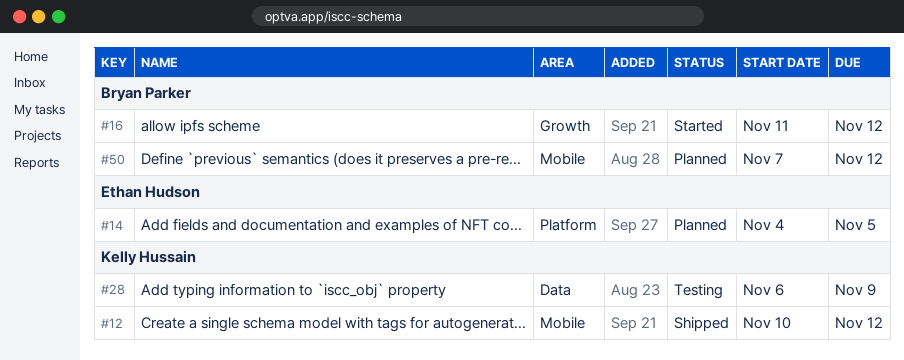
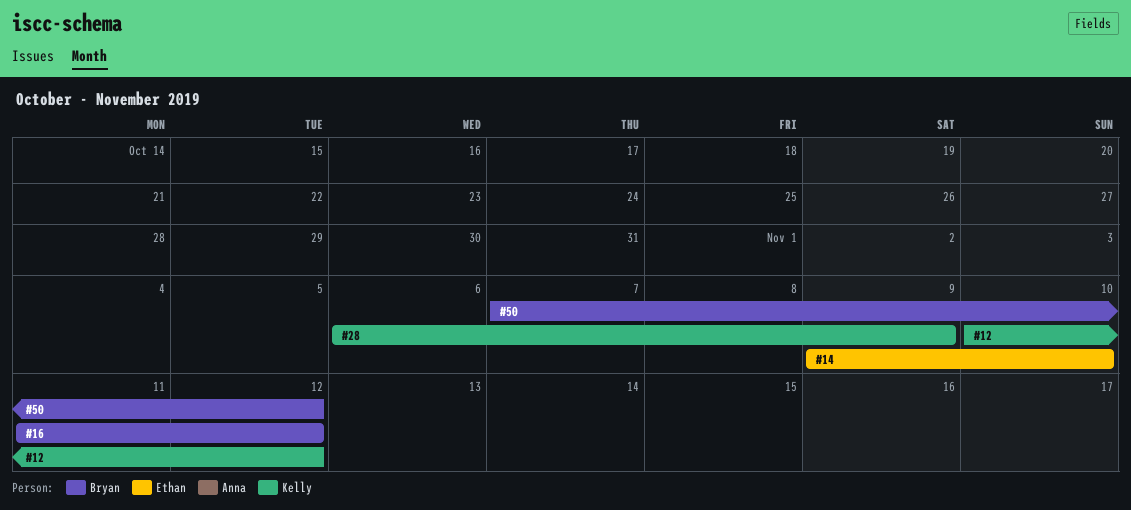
#14, start: Nov 4 -> Nov 9
#14, due: Nov 5 -> Nov 10

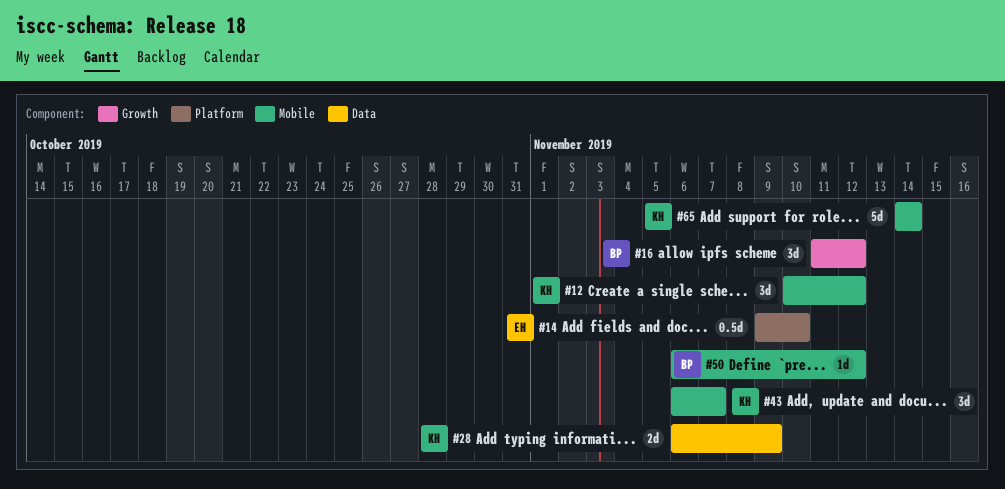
#43: none -> present
#50, start: Nov 7 -> Nov 6
#65: none -> present

